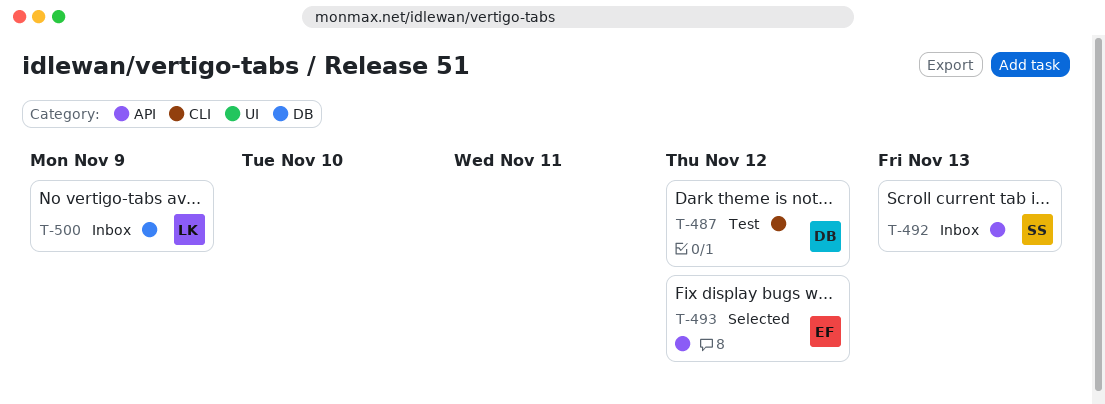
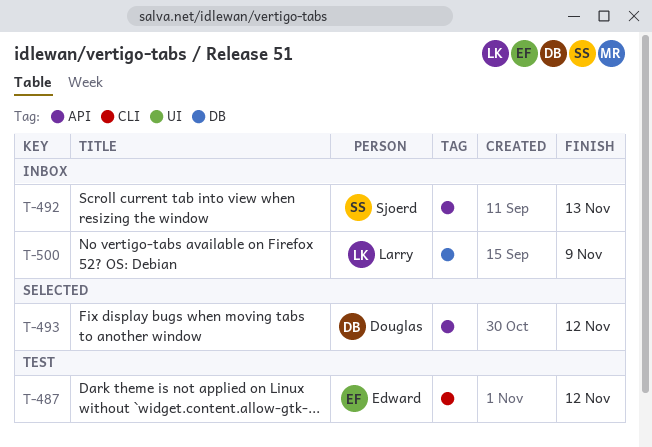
T-487, owner: Douglas -> Edward
T-493, owner: Edward -> Douglas

